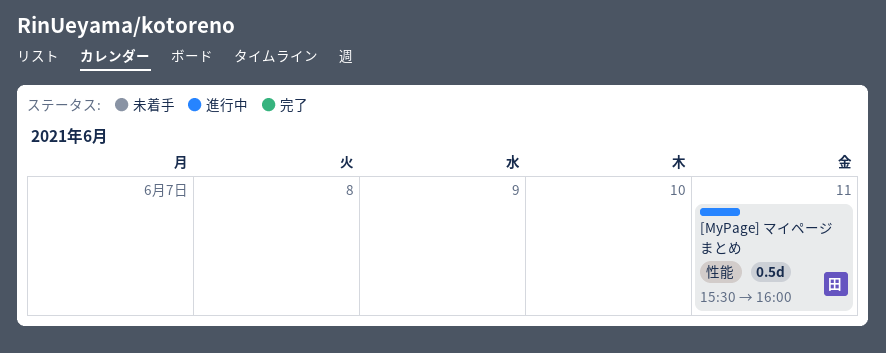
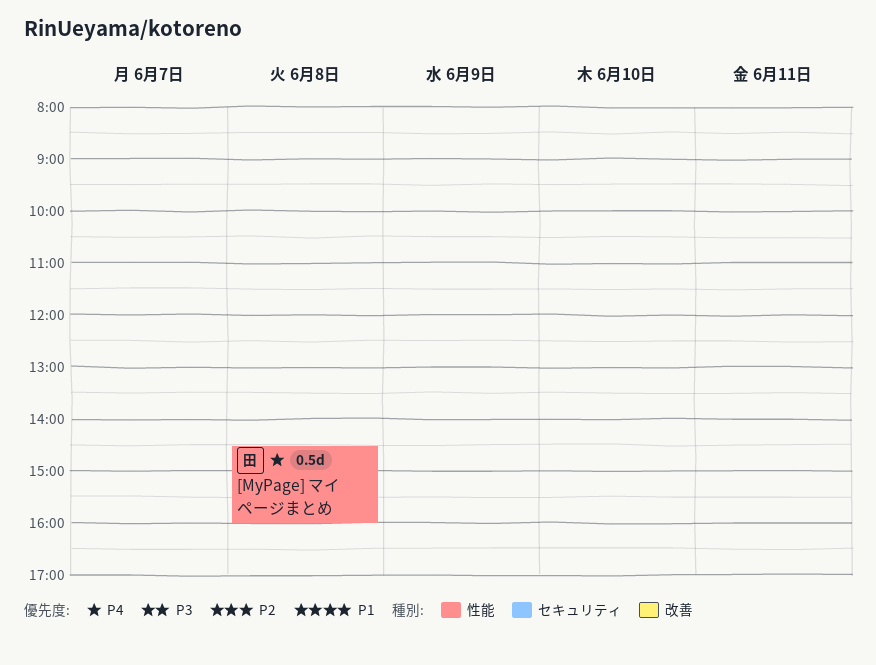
[MyPage] マイページまとめ, day: Jun 11 -> Jun 8
[MyPage] マイページまとめ, begins: 15:30 -> 14:30

